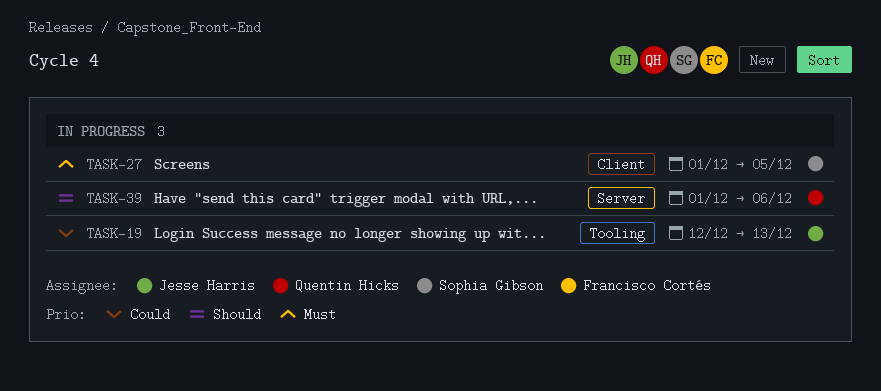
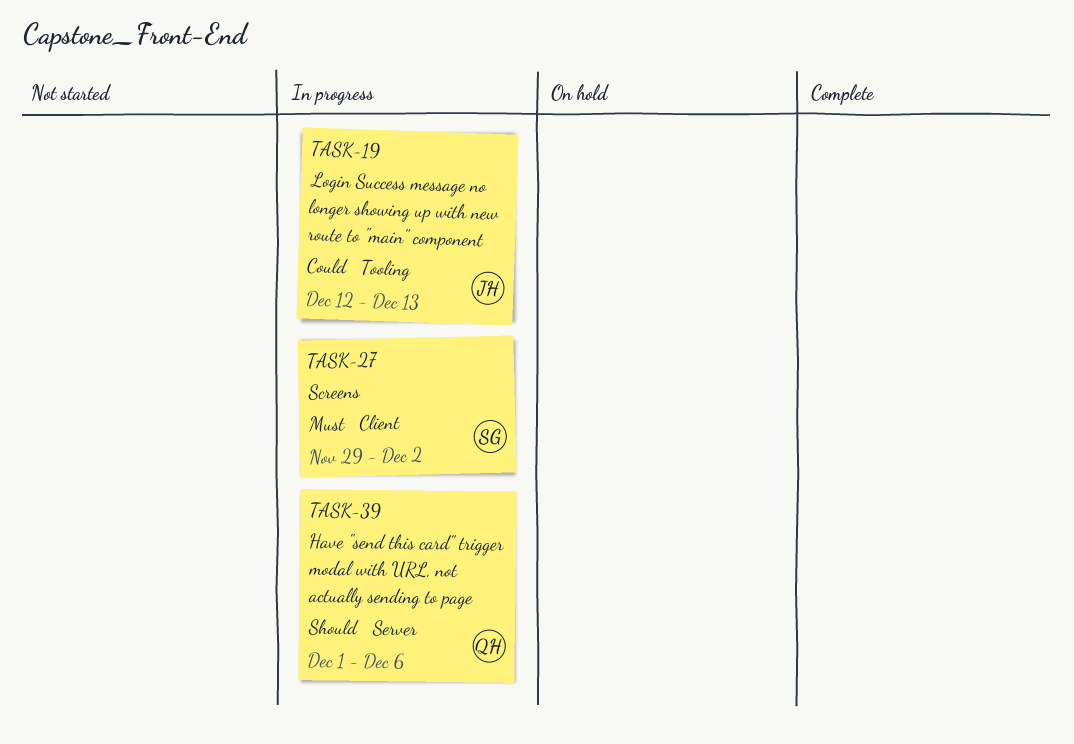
TASK-27, start: Dec 1 -> Nov 29
TASK-27, due: Dec 5 -> Dec 2

